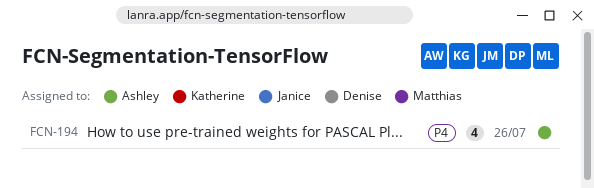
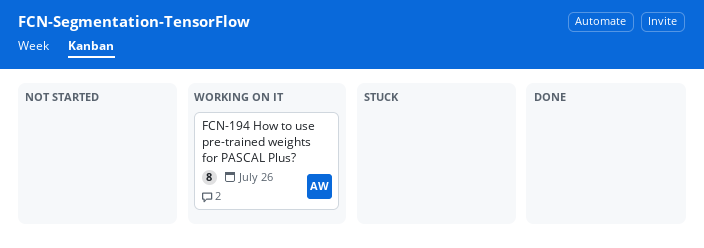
FCN-194, estimate: 4 -> 8

